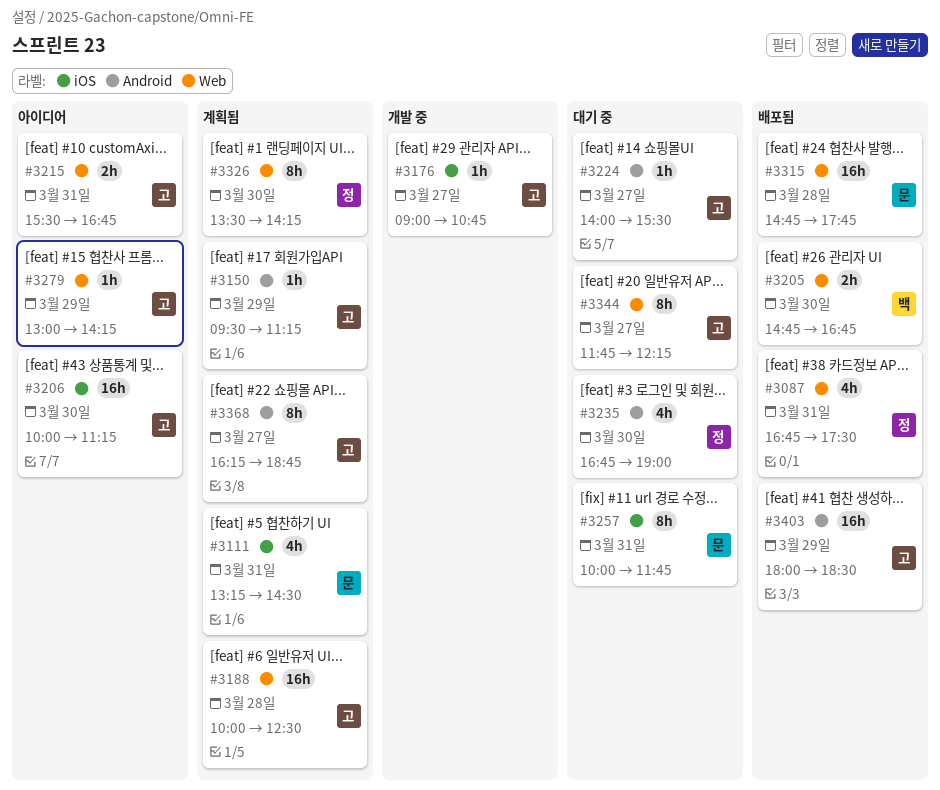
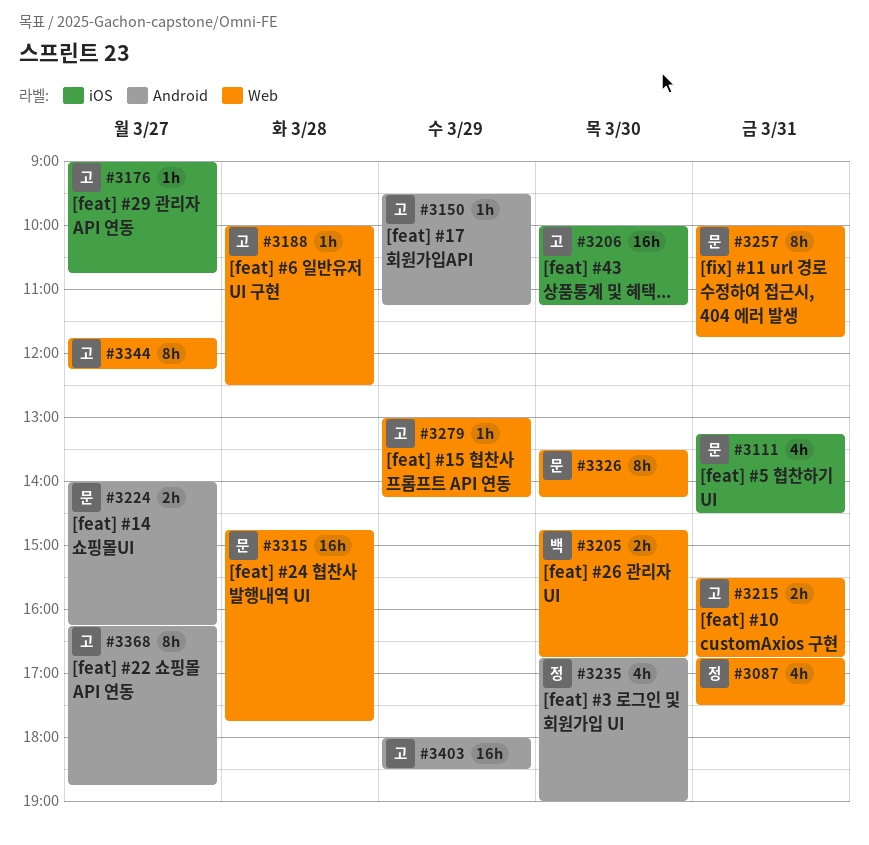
#3188, estimate: 16h -> 1h
#3224, owner: 고 -> 문
#3224, estimate: 1h -> 2h
#3224, ends: 15:30 -> 16:15
#3257, label: iOS -> Web
#3326, owner: 정 -> 문

